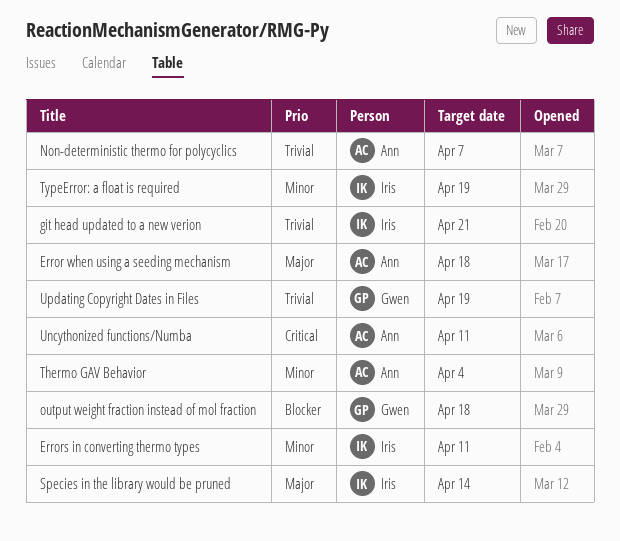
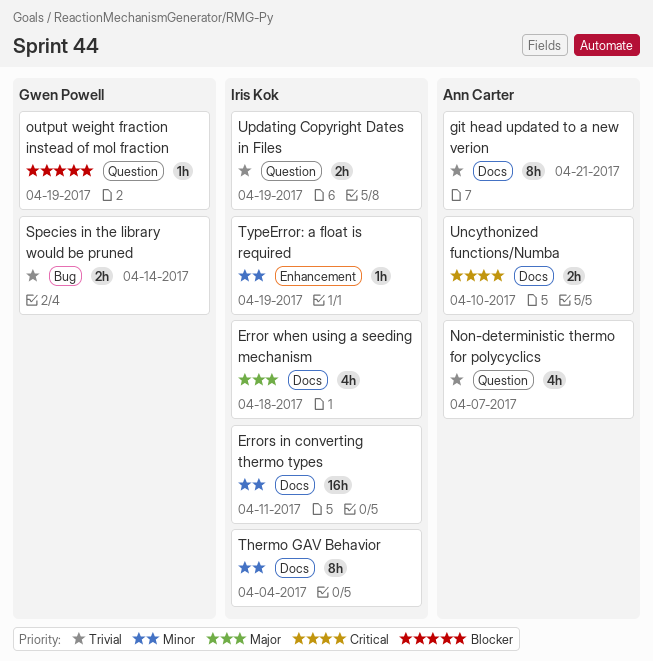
Error when using a seeding mechanism, owner: Ann Carter -> Iris Kok
git head updated to a new verion, owner: Iris Kok -> Ann Carter
output weight fraction instead of mol fraction, due: Apr 18 -> Apr 19
Species in the library would be pruned, owner: Iris Kok -> Gwen Powell
Species in the library would be pruned, priority: Major -> Trivial
Thermo GAV Behavior, owner: Ann Carter -> Iris Kok
Uncythonized functions/Numba, due: Apr 11 -> Apr 10
Updating Copyright Dates in Files, owner: Gwen Powell -> Iris Kok

